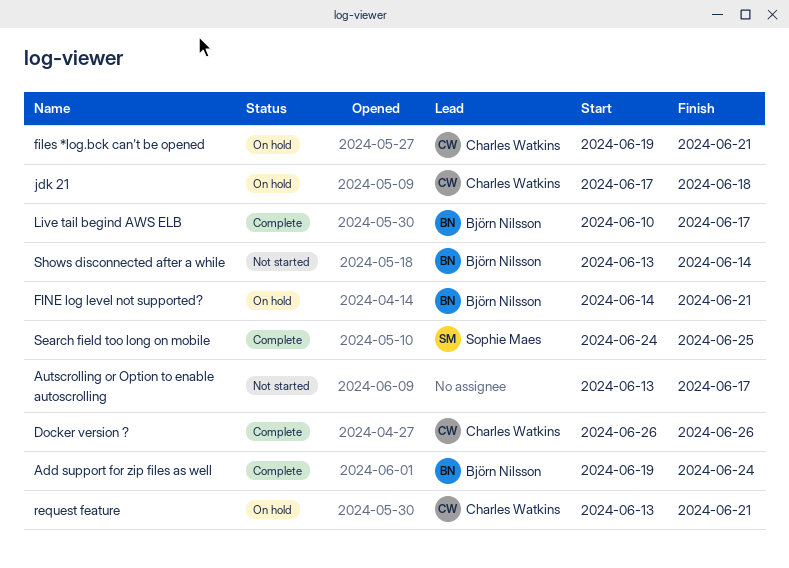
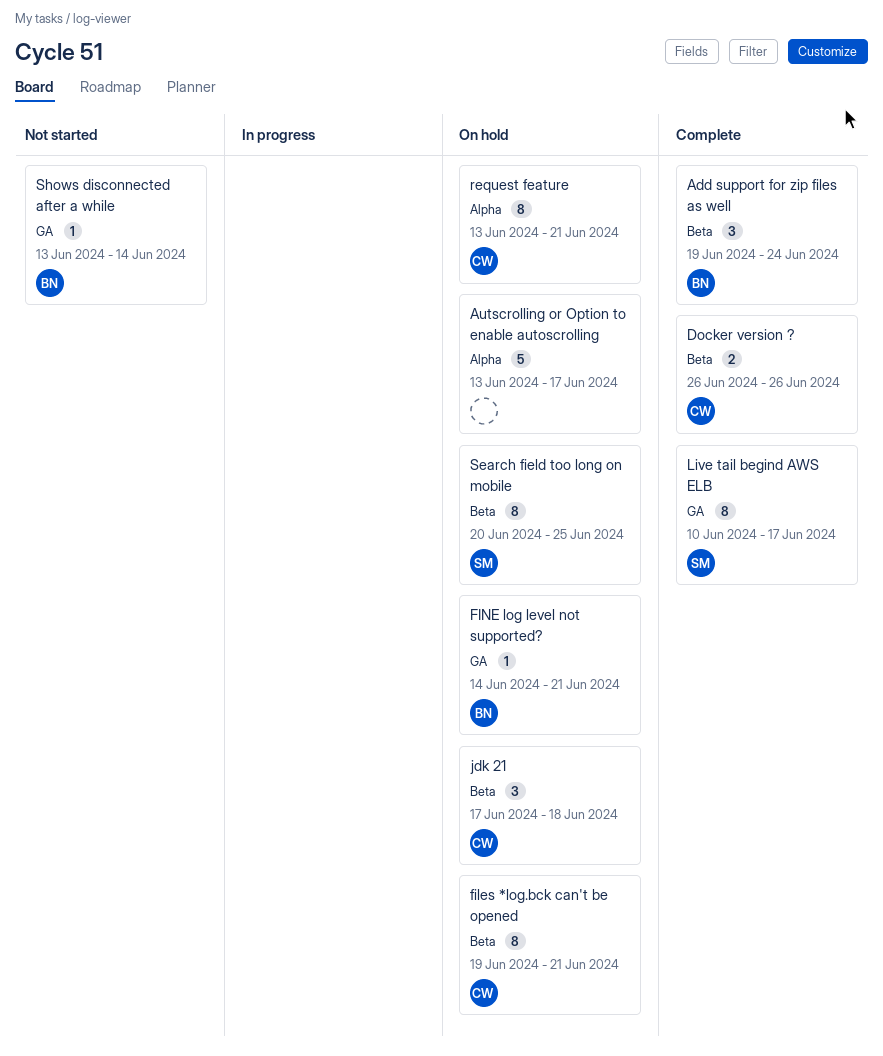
Autscrolling or Option to enable autoscrolling, status: Not started -> On hold
Live tail begind AWS ELB, owner: Björn Nilsson -> Sophie Maes
Search field too long on mobile, status: Complete -> On hold
Search field too long on mobile, start: Jun 24 -> Jun 20

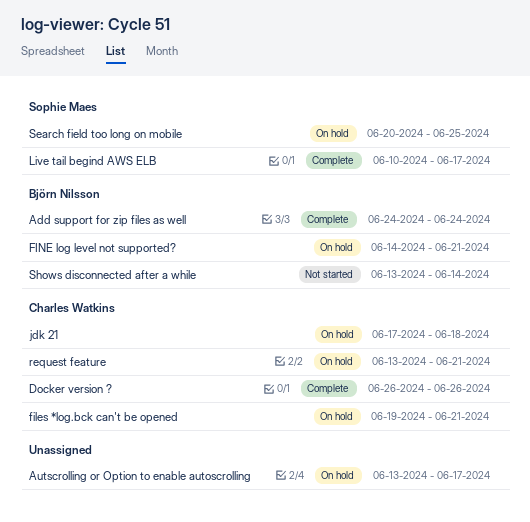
Add support for zip files as well, start: Jun 19 -> Jun 24

